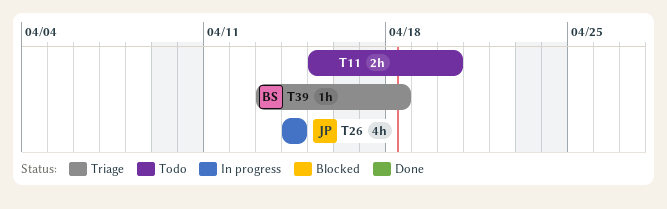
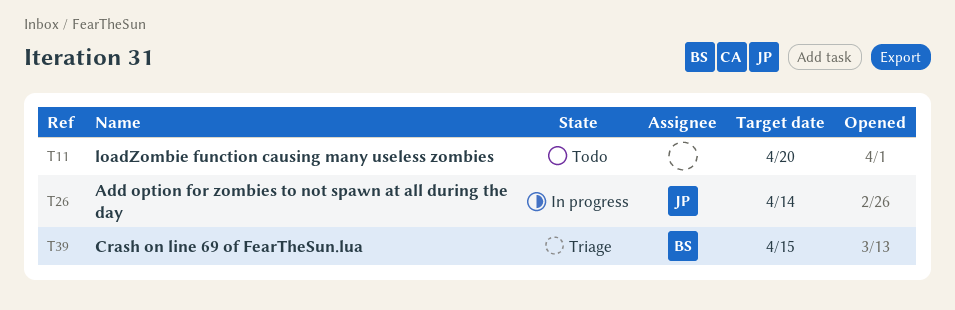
T39, due: Apr 18 -> Apr 15

